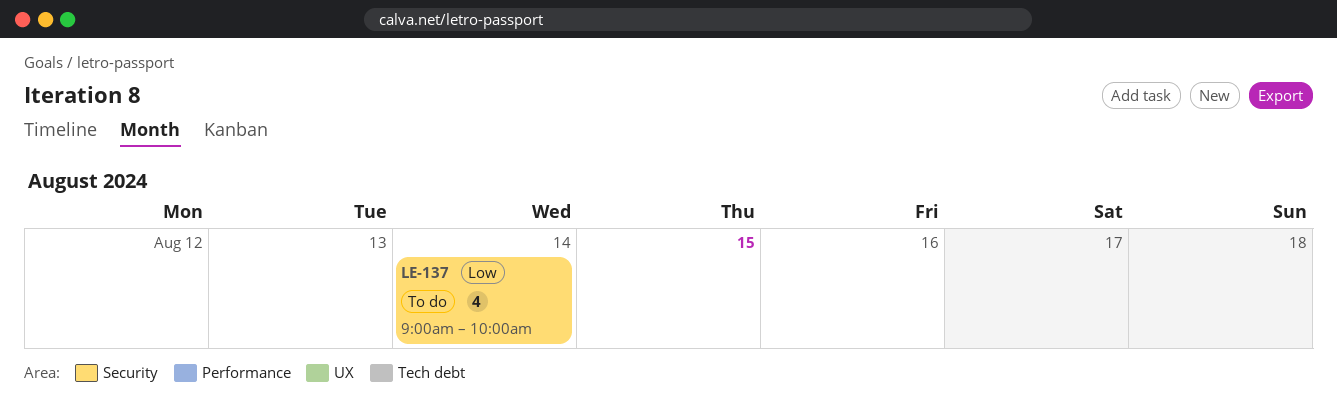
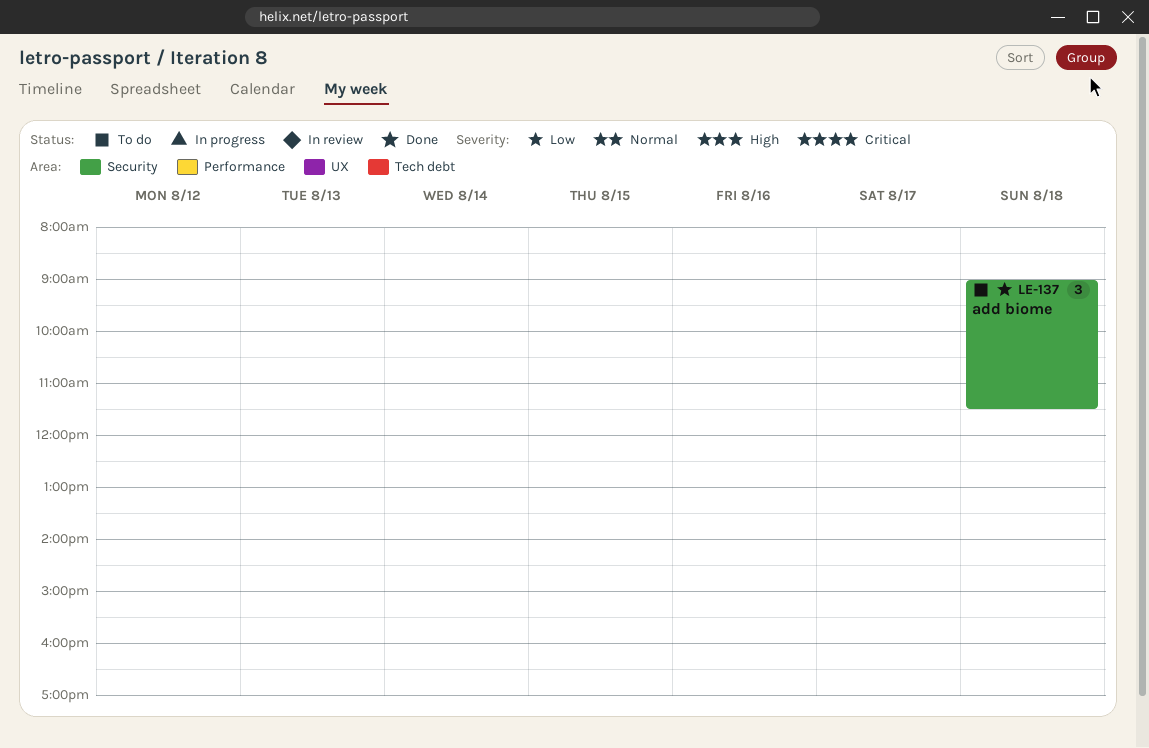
LE-137, estimate: 4 -> 3
LE-137, day: Aug 14 -> Aug 18
LE-137, ends: 10:00 -> 11:30

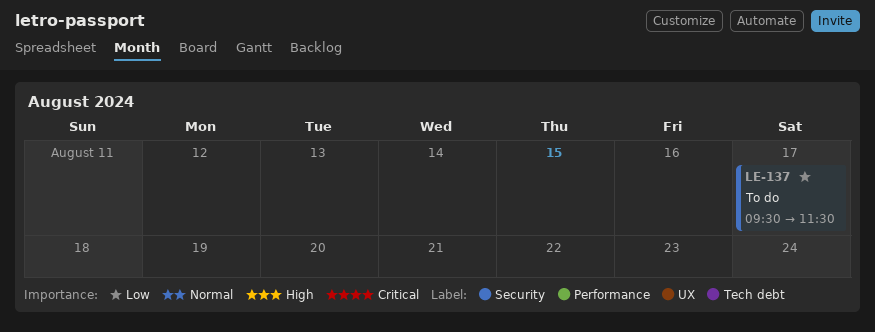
LE-137, day: Aug 18 -> Aug 17
LE-137, begins: 09:00 -> 09:30

